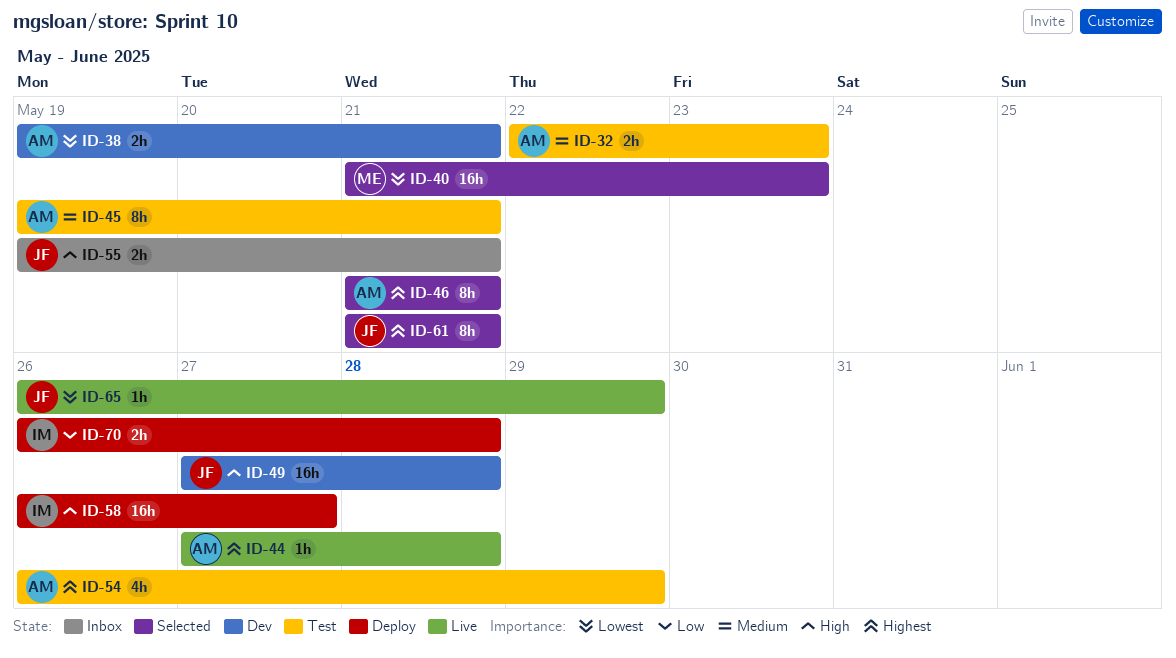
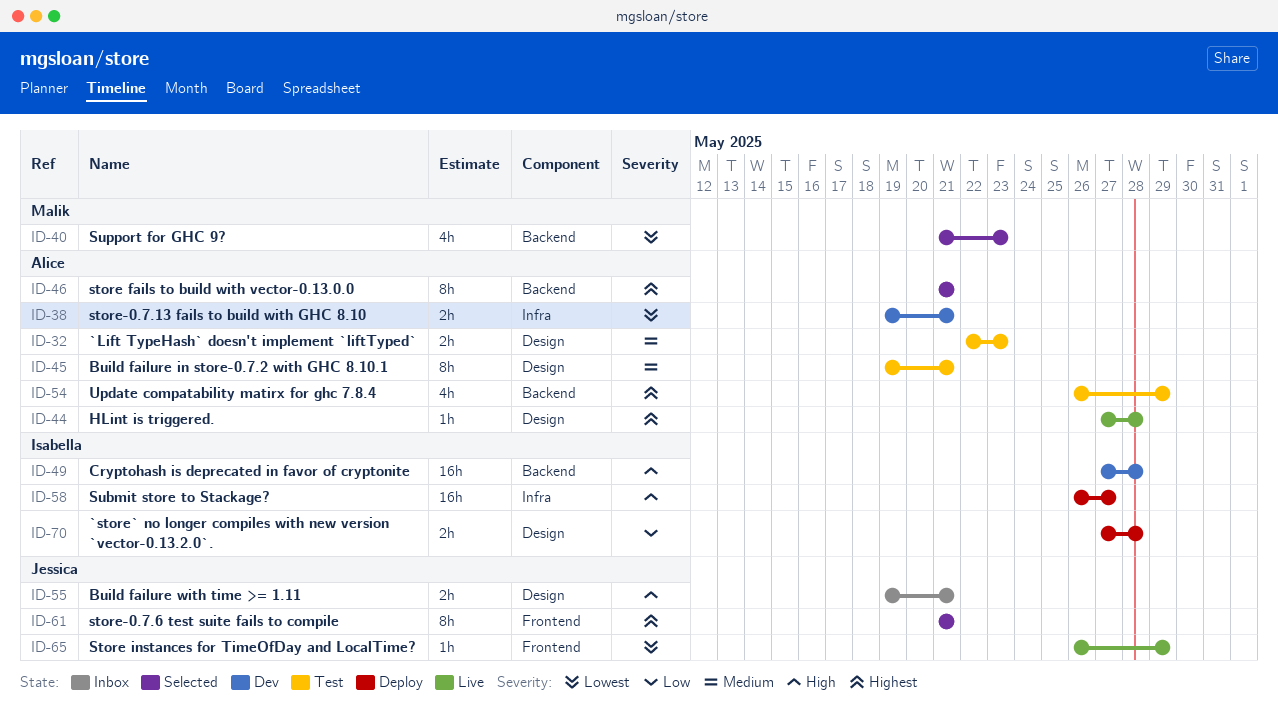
ID-40, estimate: 16h -> 4h
ID-49, owner: Jessica -> Isabella
ID-70, start: May 26 -> May 27

